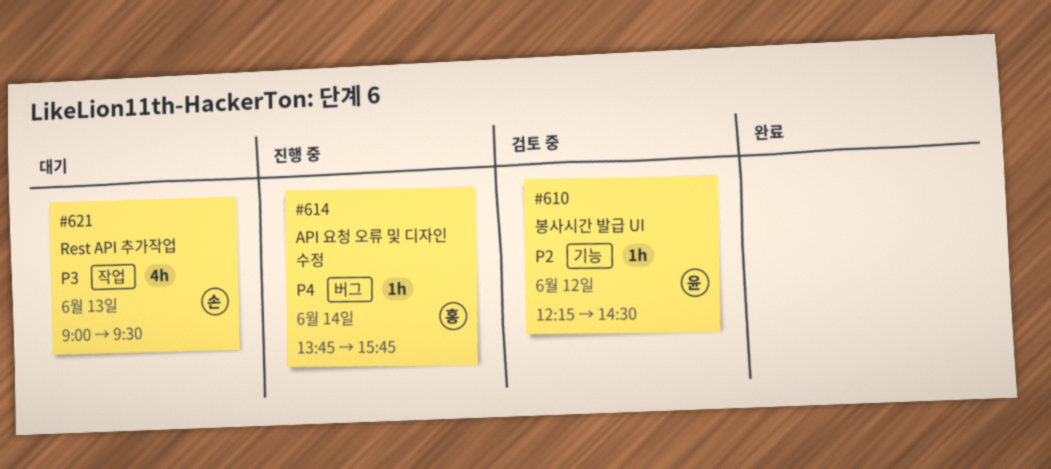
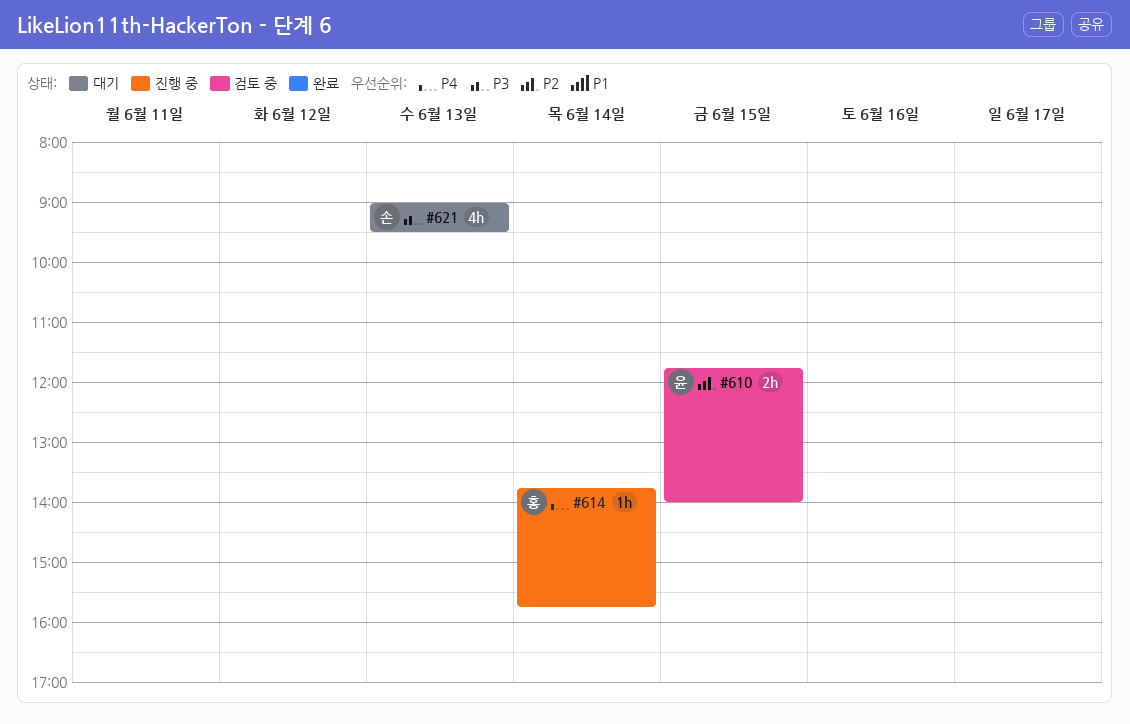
#610, estimate: 1h -> 2h
#610, day: Jun 12 -> Jun 15
#610, begins: 12:15 -> 11:45
#610, ends: 14:30 -> 14:00

